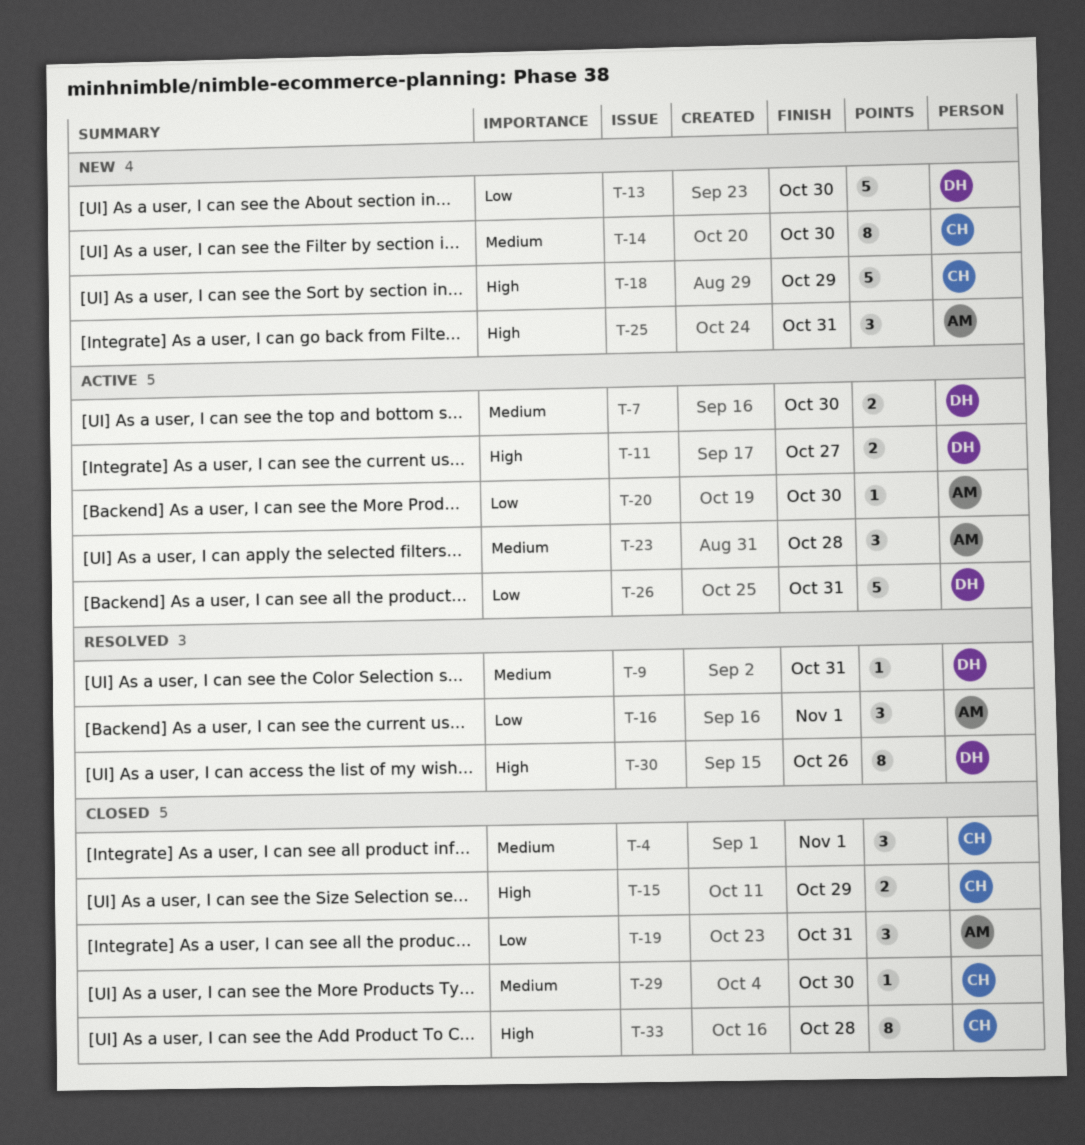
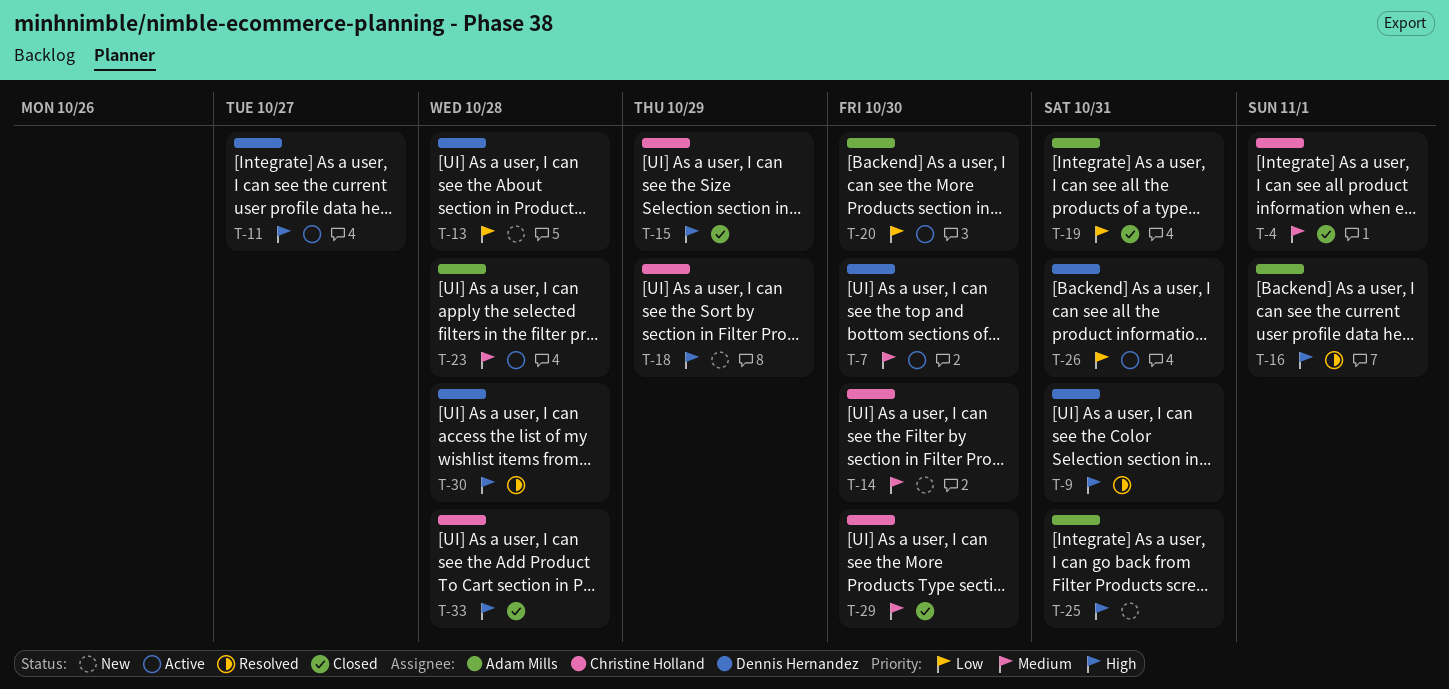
T-9, priority: Medium -> High
T-13, due: Oct 30 -> Oct 28
T-16, priority: Low -> High
T-30, due: Oct 26 -> Oct 28

